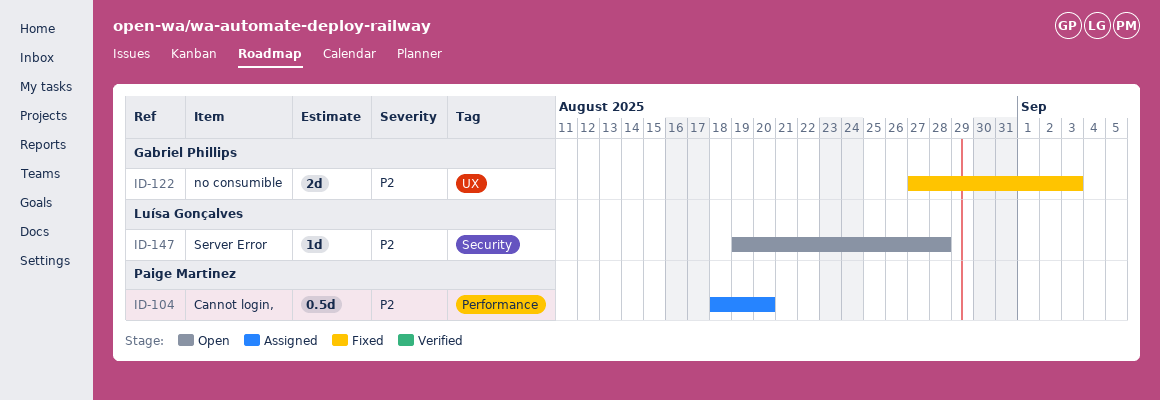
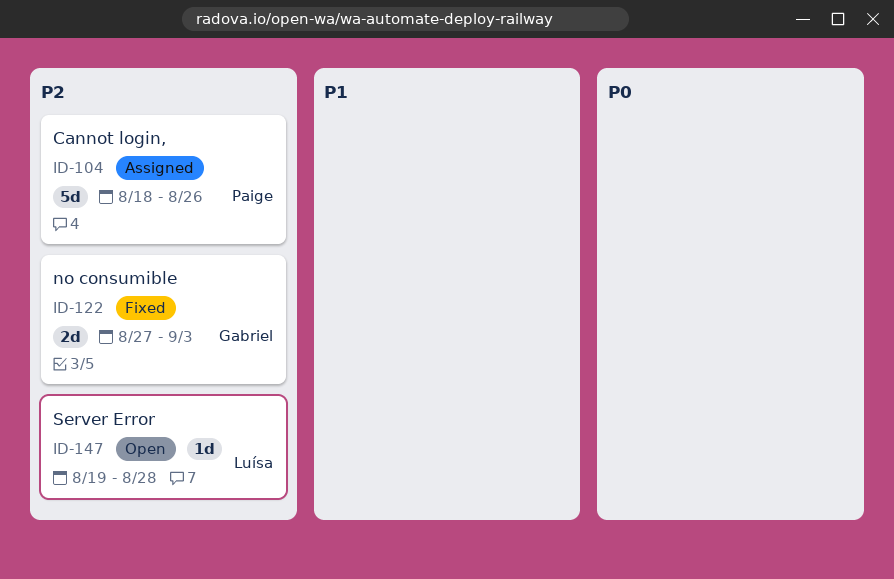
ID-104, estimate: 0.5d -> 5d
ID-104, due: Aug 20 -> Aug 26

